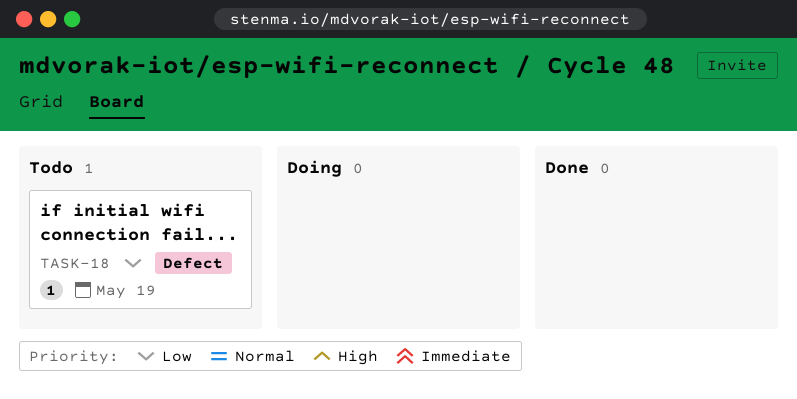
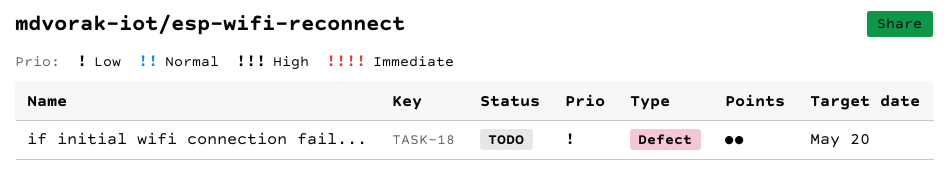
TASK-18, estimate: 1 -> 2
TASK-18, due: May 19 -> May 20

